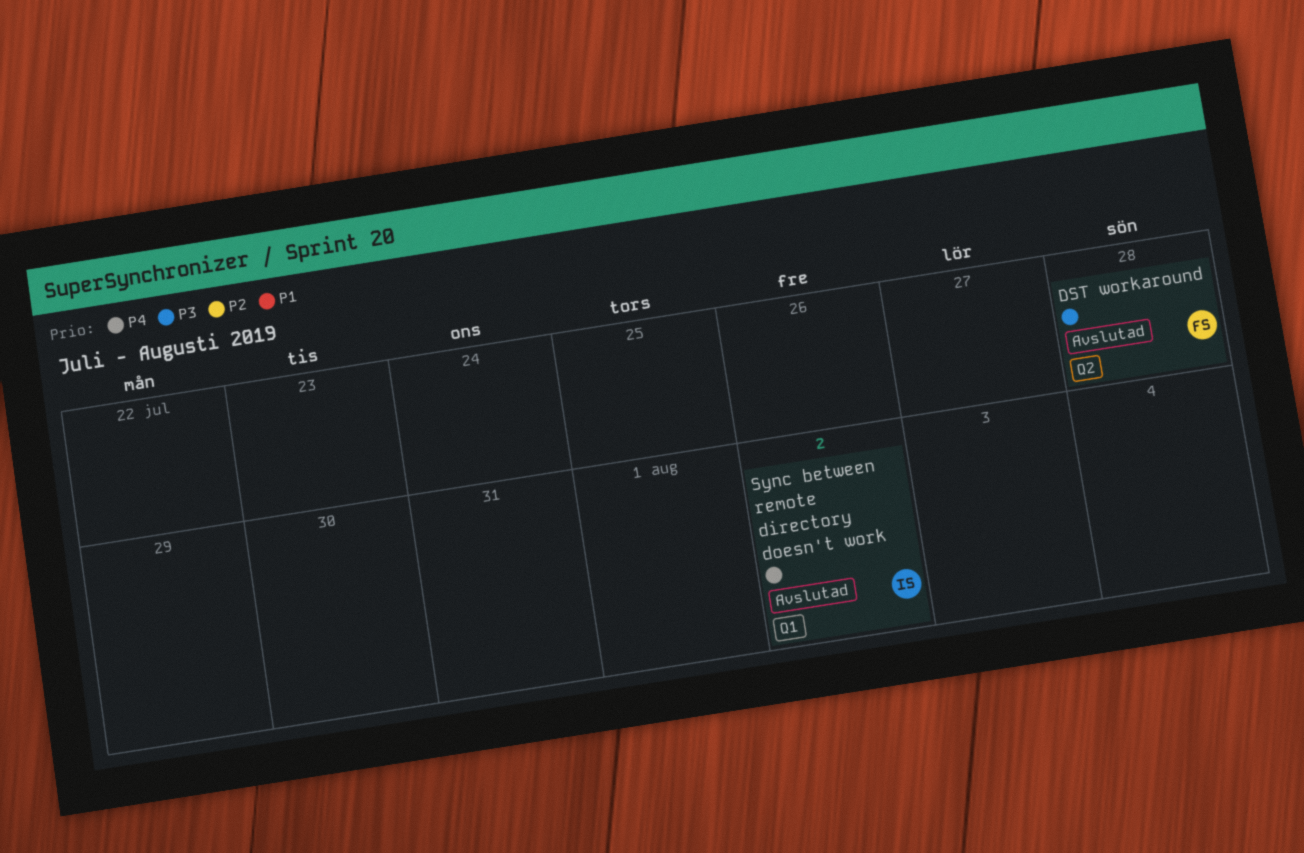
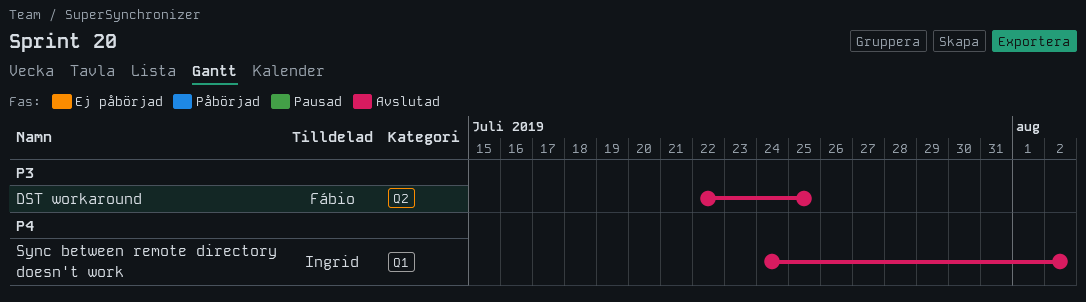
DST workaround, due: Jul 28 -> Jul 25

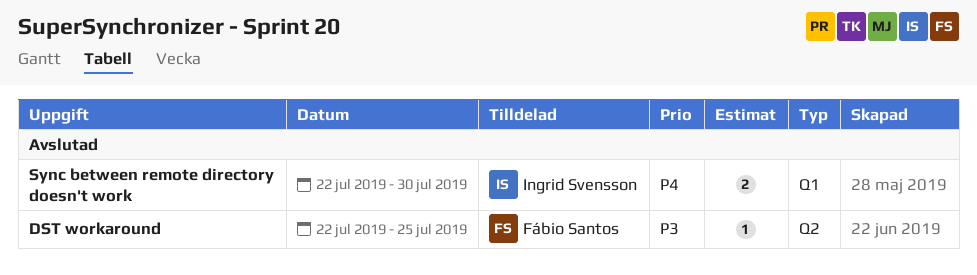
Sync between remote directory doesn't work, start: Jul 24 -> Jul 22
Sync between remote directory doesn't work, due: Aug 2 -> Jul 30

